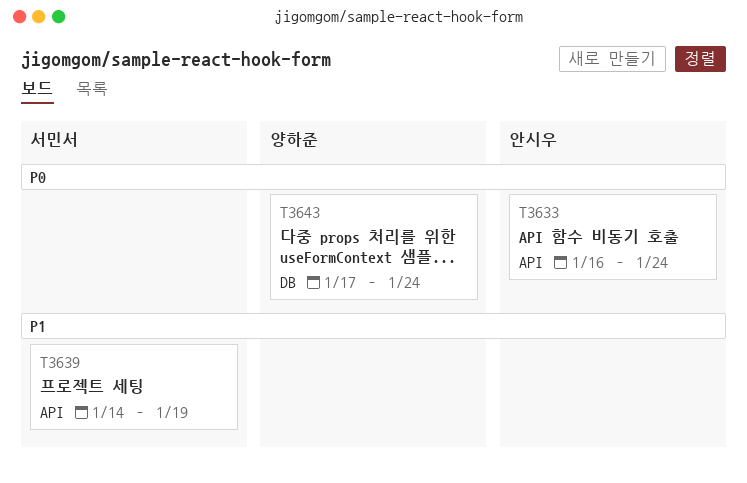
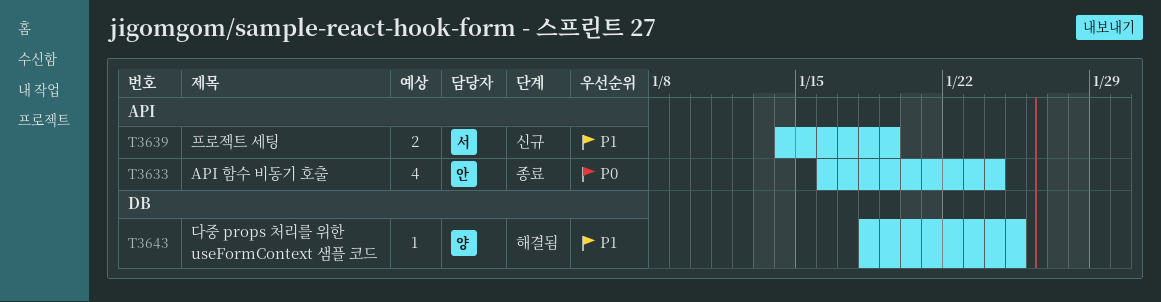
T3643, priority: P0 -> P1
T3643, start: Jan 17 -> Jan 18
T3643, due: Jan 24 -> Jan 25

